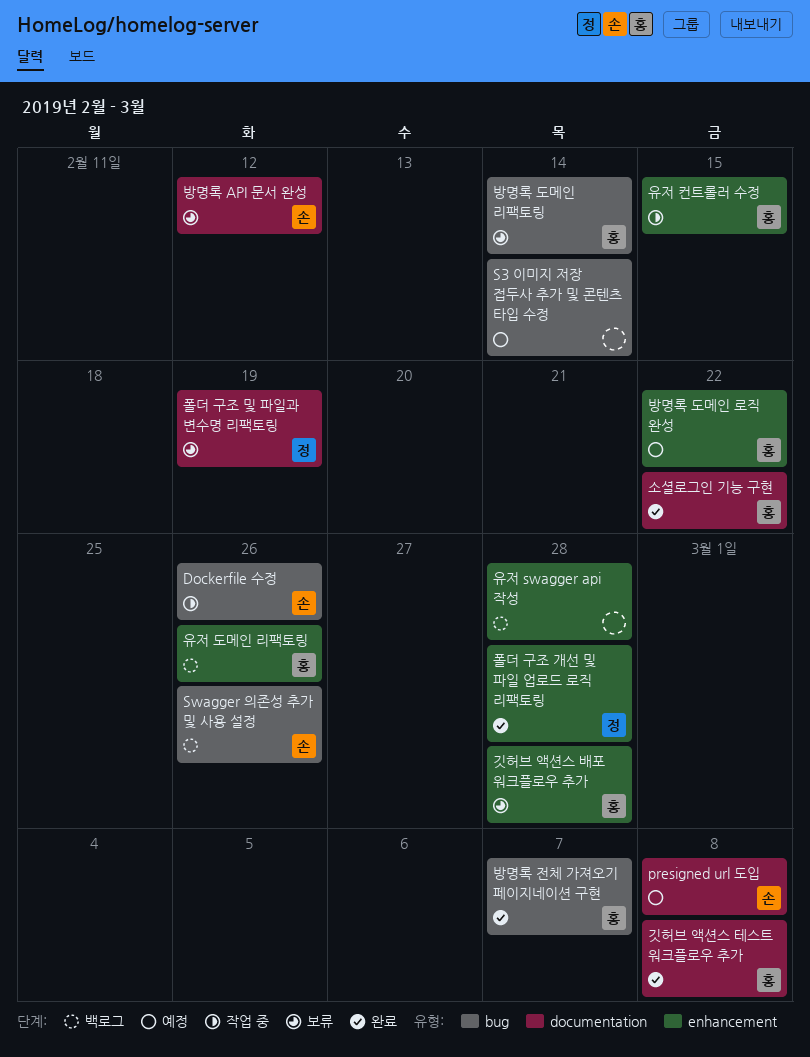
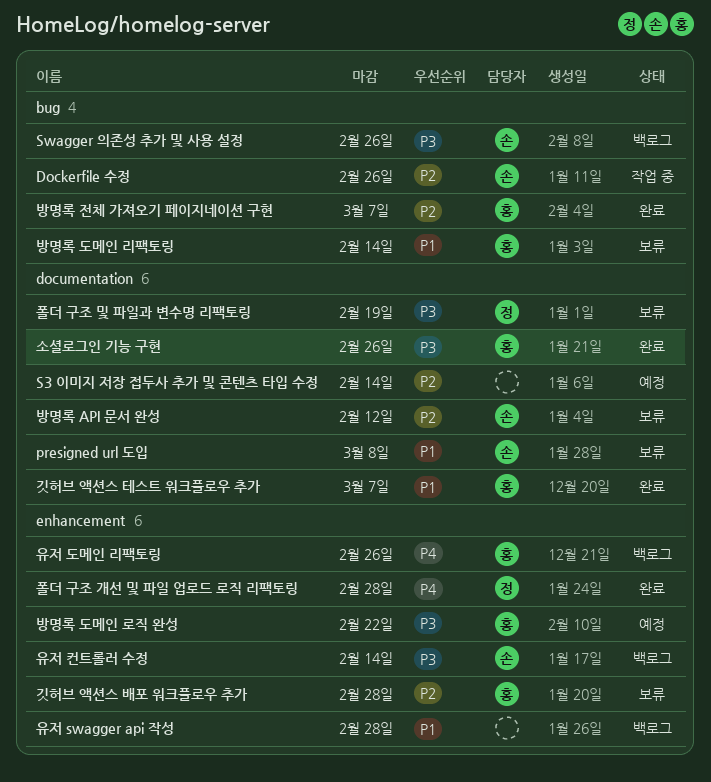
presigned url 도입, status: 예정 -> 보류
S3 이미지 저장 접두사 추가 및 콘텐츠 타입 수정, label: bug -> documentation
깃허브 액션스 테스트 워크플로우 추가, due: Mar 8 -> Mar 7
소셜로그인 기능 구현, due: Feb 22 -> Feb 26
유저 컨트롤러 수정, status: 작업 중 -> 백로그
유저 컨트롤러 수정, owner: 홍 -> 손
유저 컨트롤러 수정, due: Feb 15 -> Feb 14

